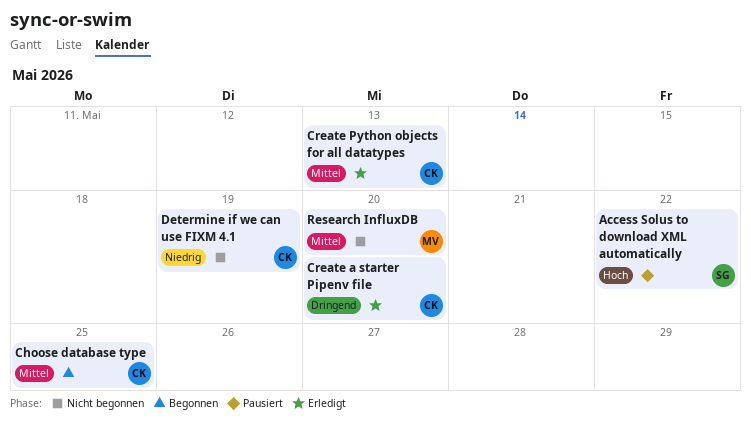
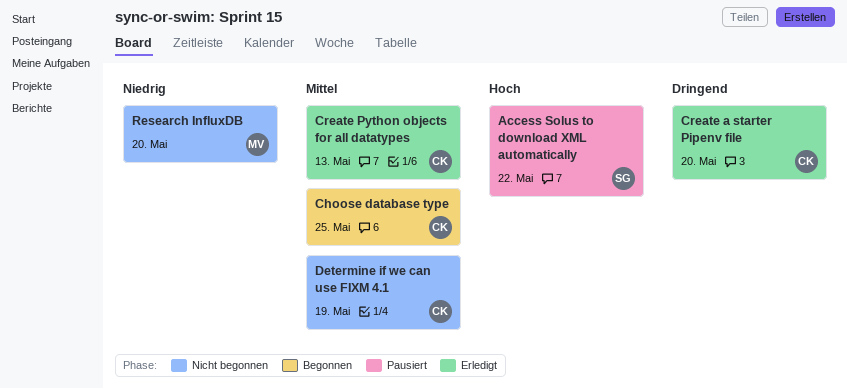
Determine if we can use FIXM 4.1, priority: Niedrig -> Mittel
Research InfluxDB, priority: Mittel -> Niedrig

